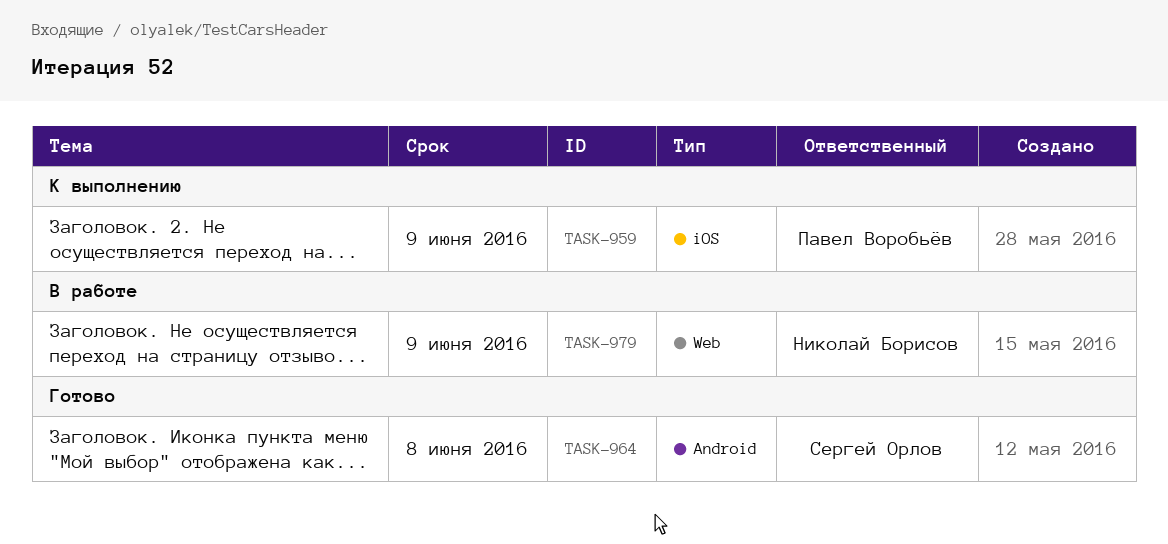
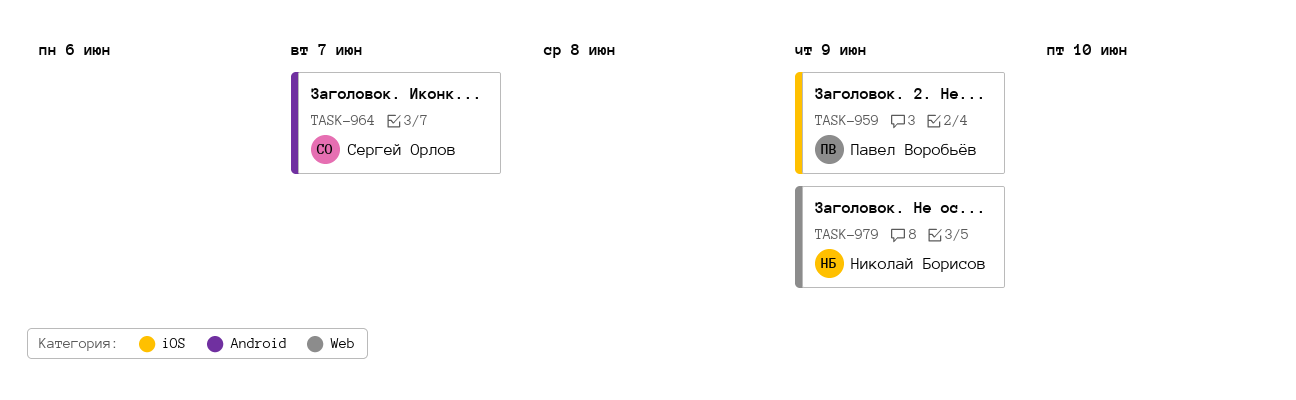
TASK-964, due: Jun 8 -> Jun 7

